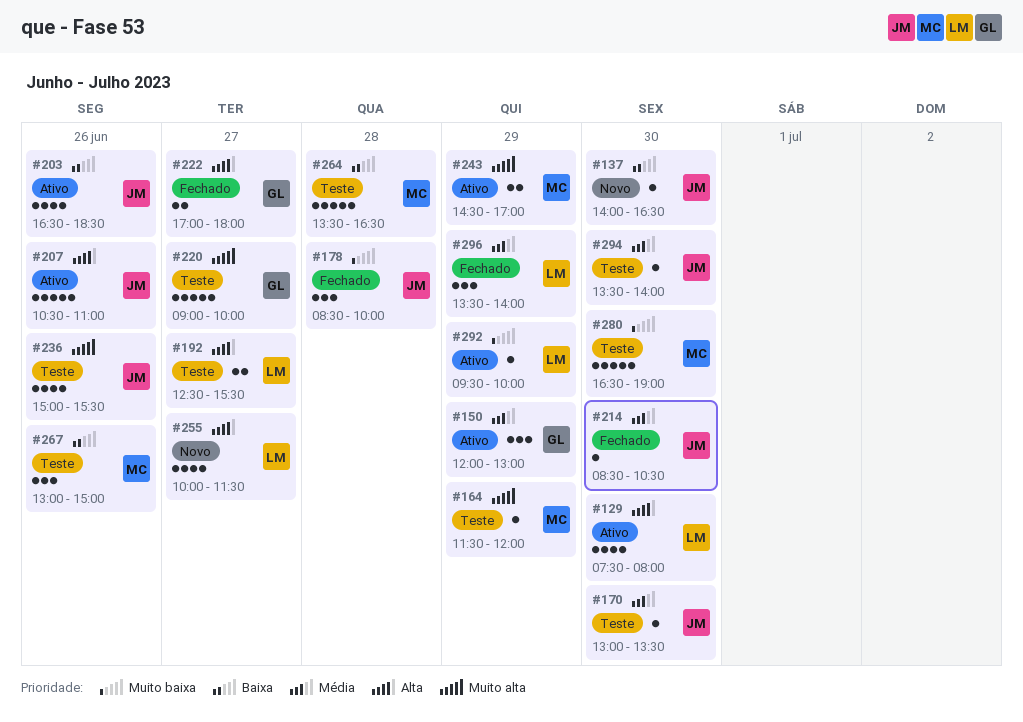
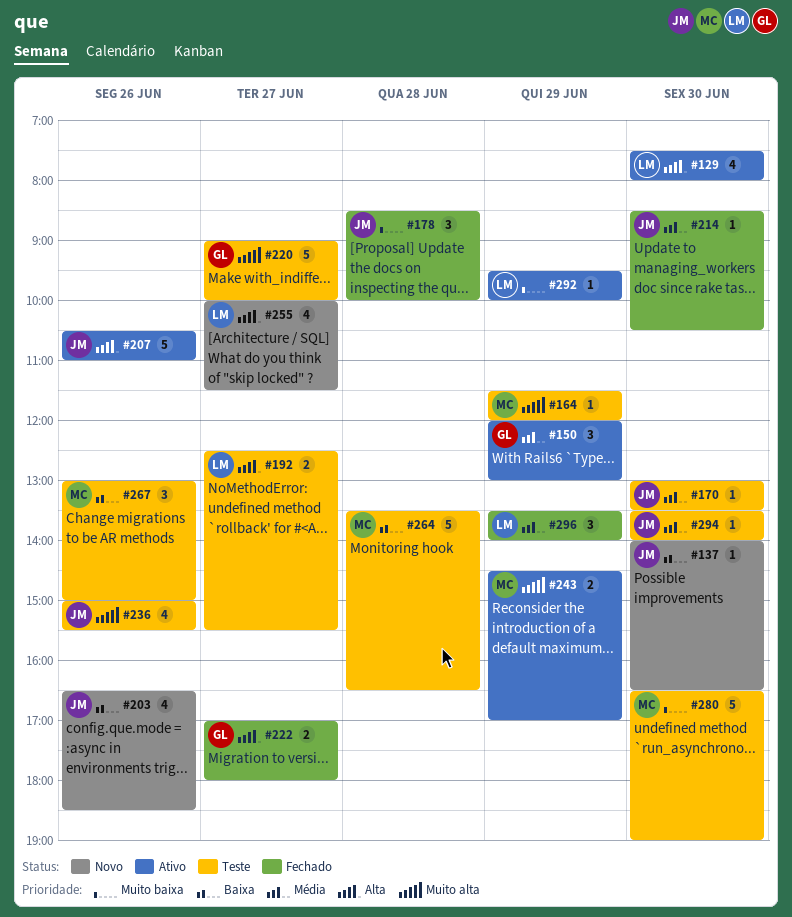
#203, status: Ativo -> Novo

